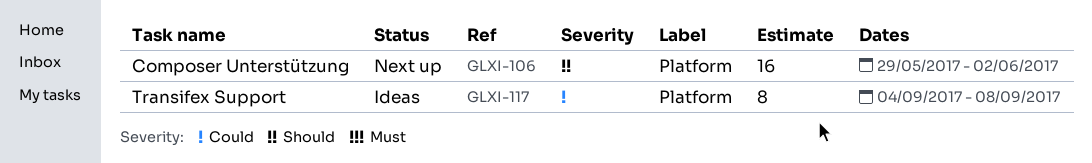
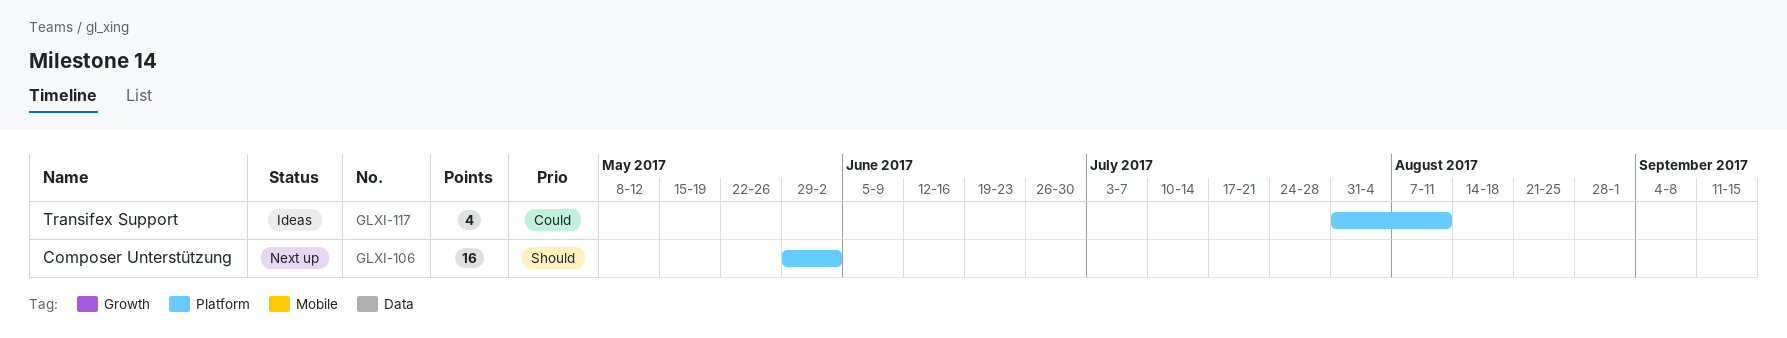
GLXI-117, estimate: 8 -> 4
GLXI-117, start: Sep 4 -> Jul 31
GLXI-117, due: Sep 8 -> Aug 11

